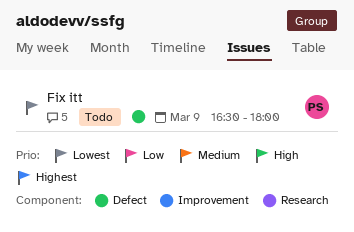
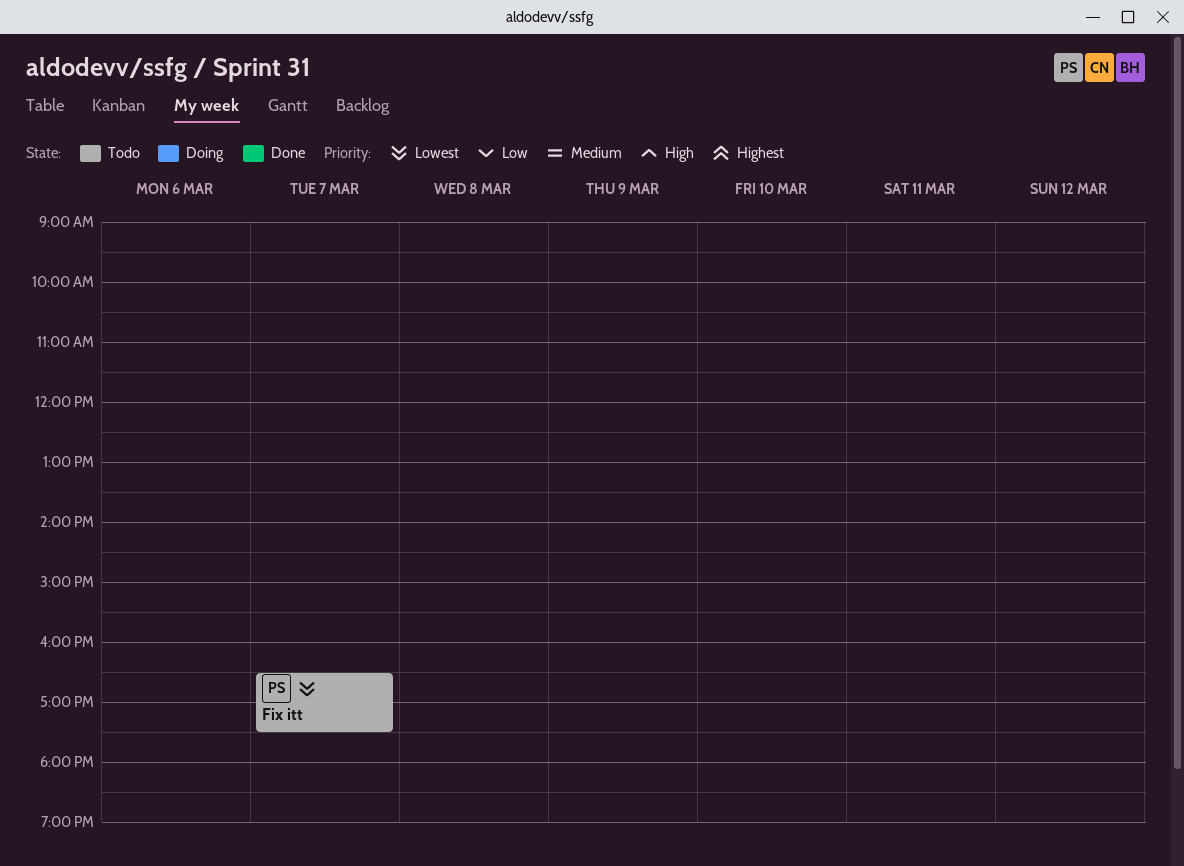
Fix itt, day: Mar 9 -> Mar 7
Fix itt, ends: 18:00 -> 17:30

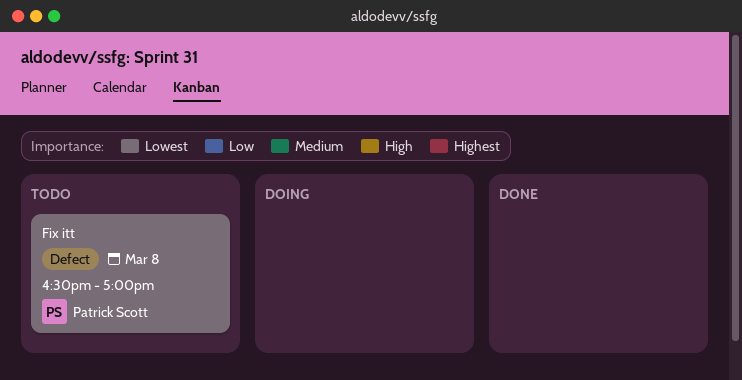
Fix itt, day: Mar 7 -> Mar 8
Fix itt, ends: 17:30 -> 17:00

